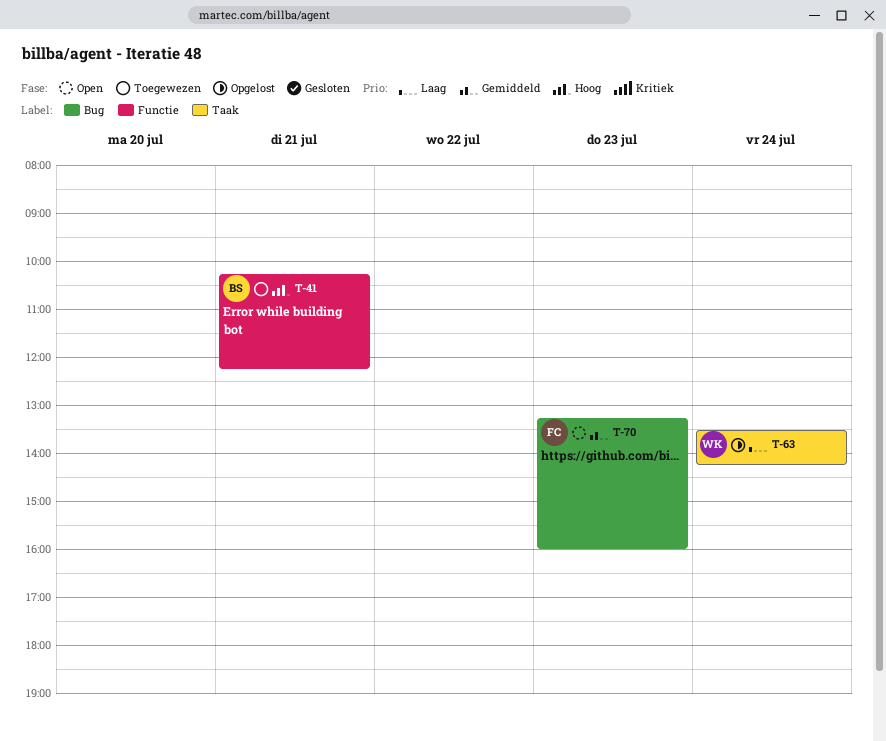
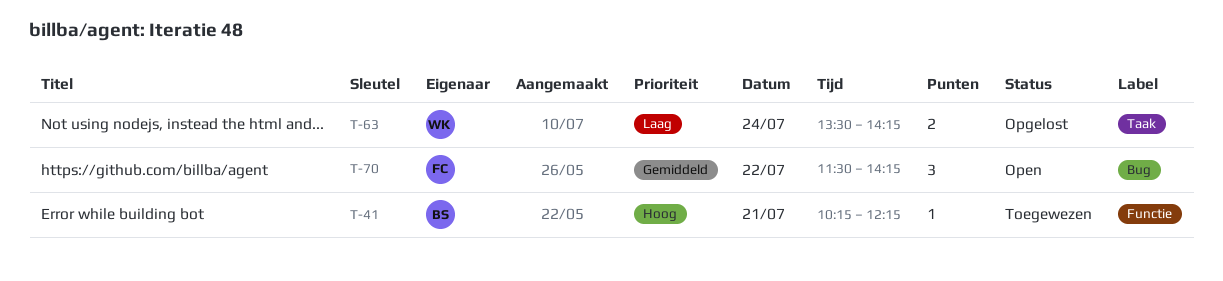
T-70, day: Jul 23 -> Jul 22
T-70, begins: 13:15 -> 11:30
T-70, ends: 16:00 -> 14:15

